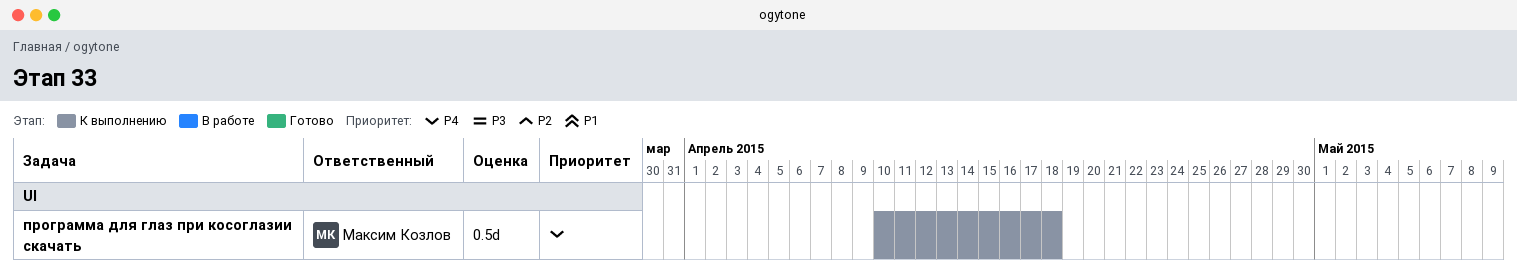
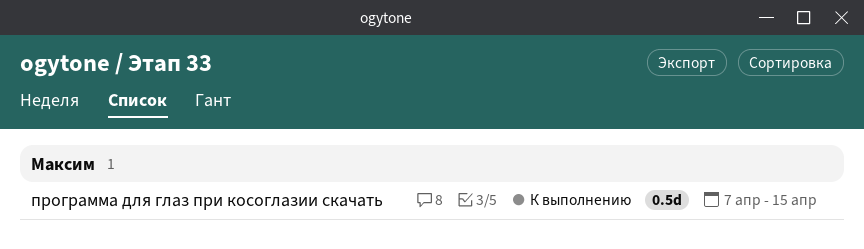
программа для глаз при косоглазии скачать, start: Apr 10 -> Apr 7
программа для глаз при косоглазии скачать, due: Apr 18 -> Apr 15

